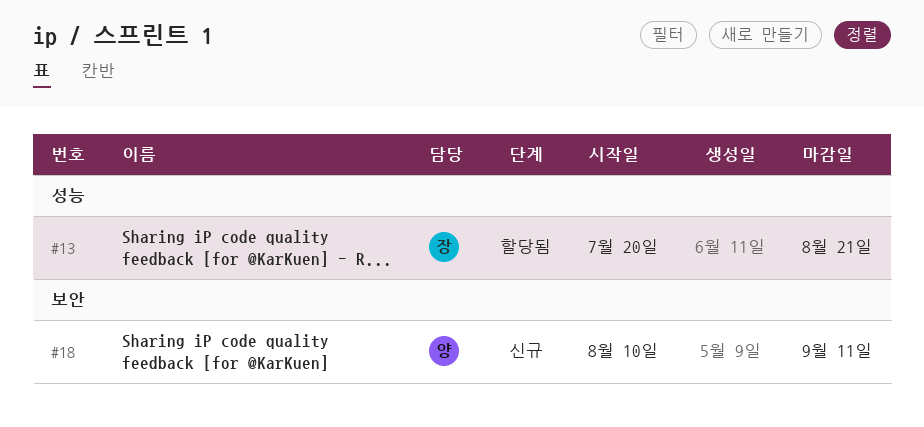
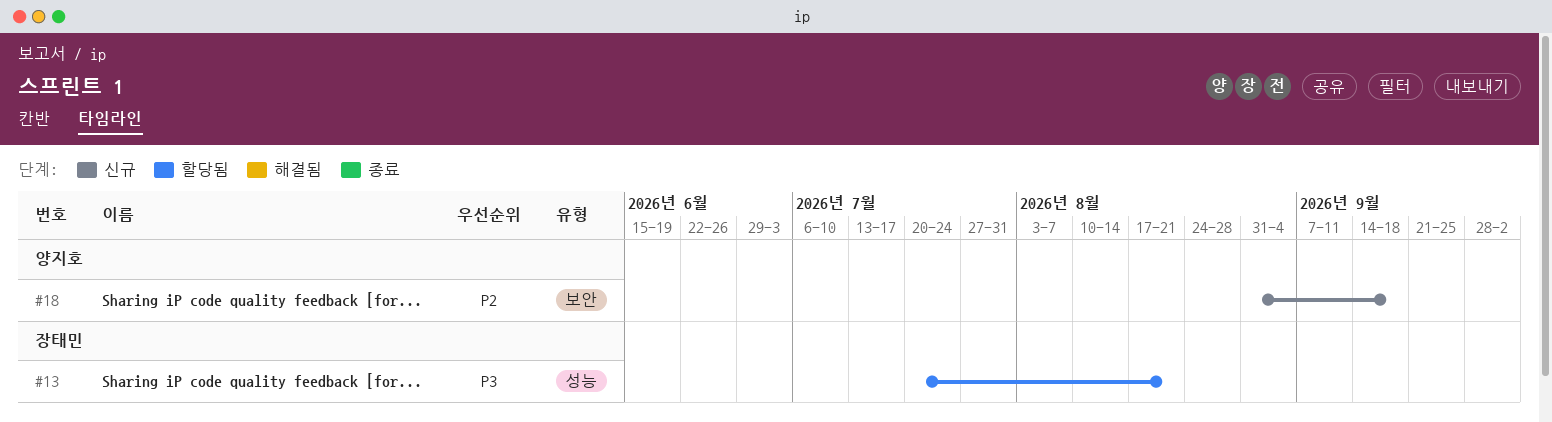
#18, start: Aug 10 -> Aug 31
#18, due: Sep 11 -> Sep 18

